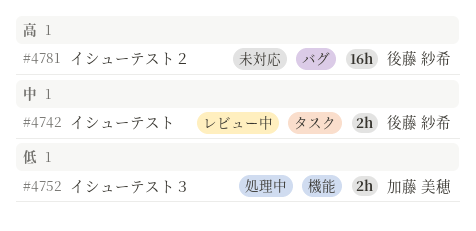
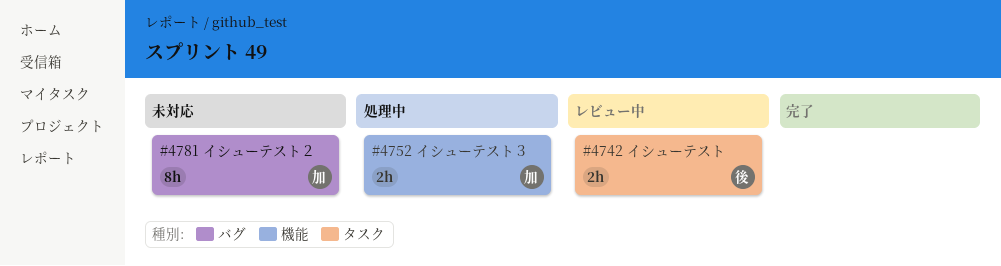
#4781, owner: 後藤 紗希 -> 加藤 美穂
#4781, estimate: 16h -> 8h

